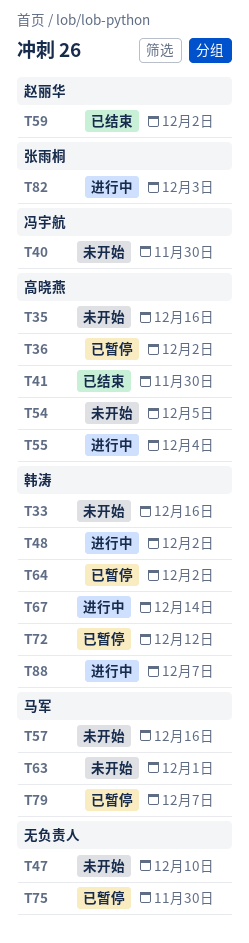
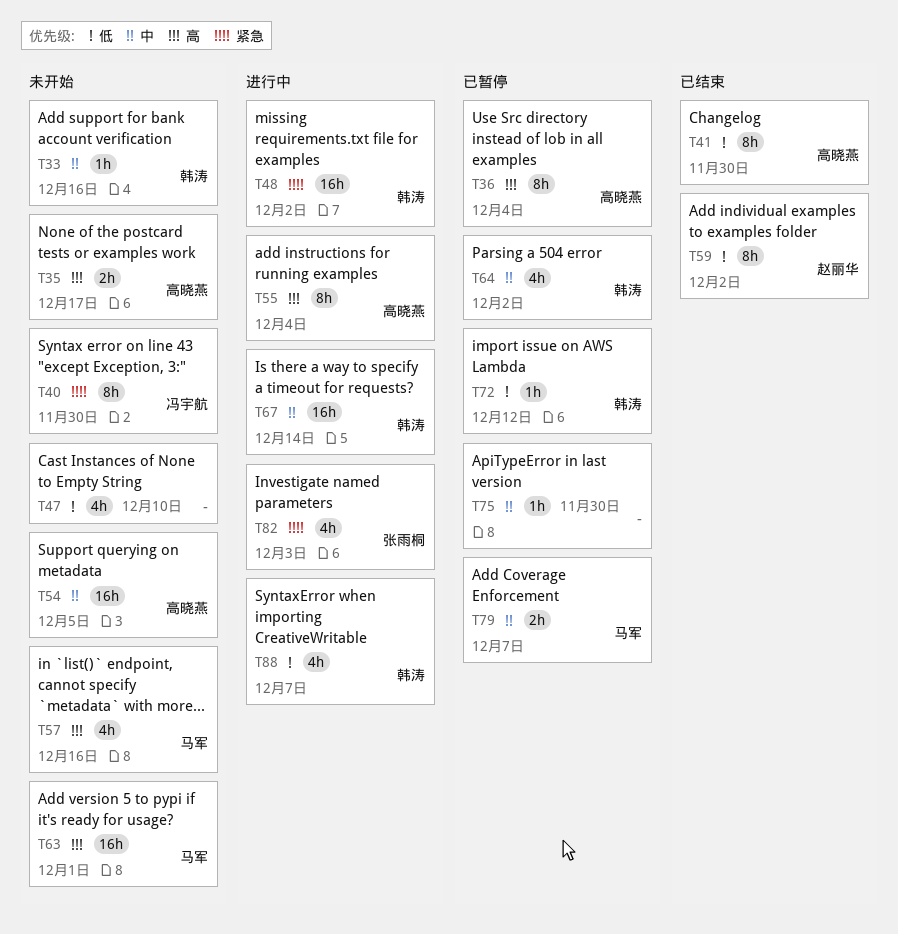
T35, due: Dec 16 -> Dec 17
T36, due: Dec 2 -> Dec 4

